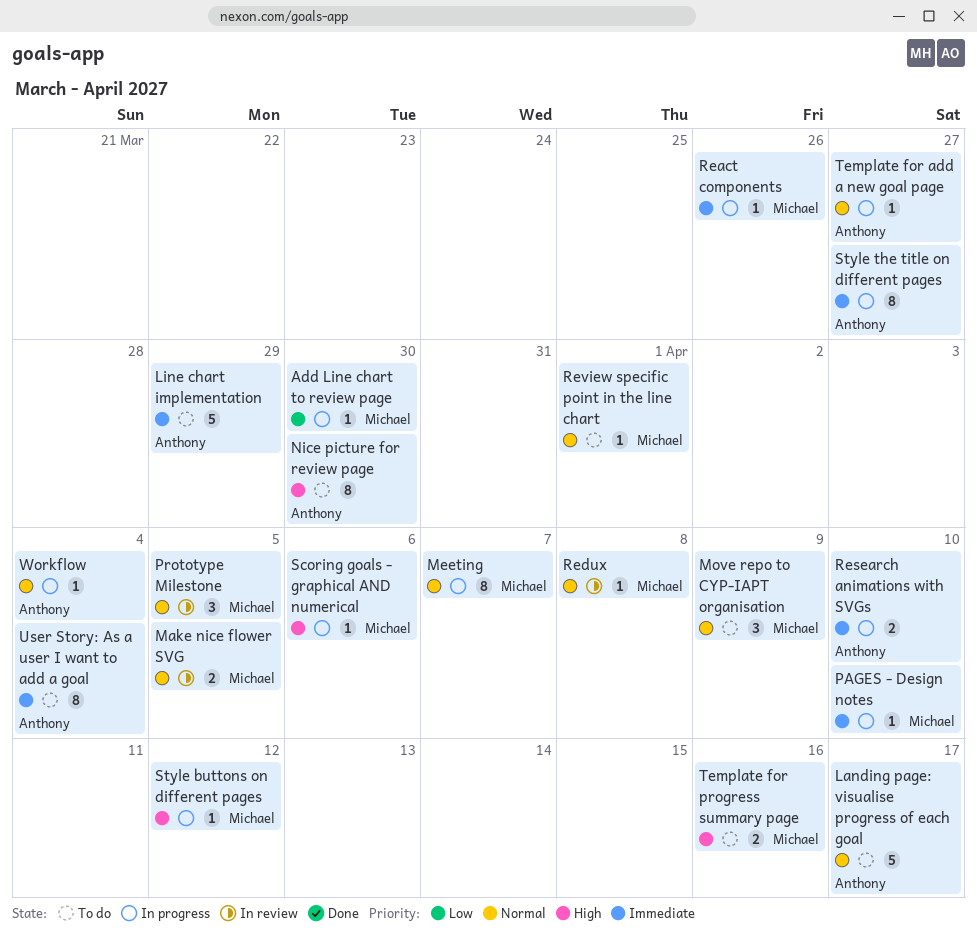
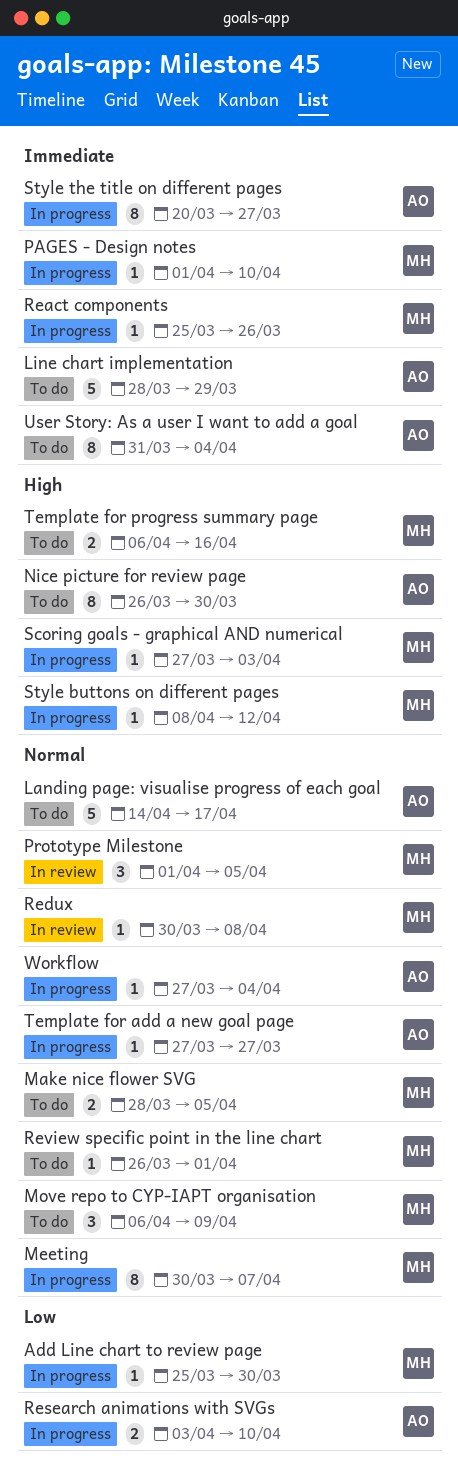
Make nice flower SVG, status: In review -> To do
Research animations with SVGs, priority: Immediate -> Low
Scoring goals - graphical AND numerical, due: Apr 6 -> Apr 3

